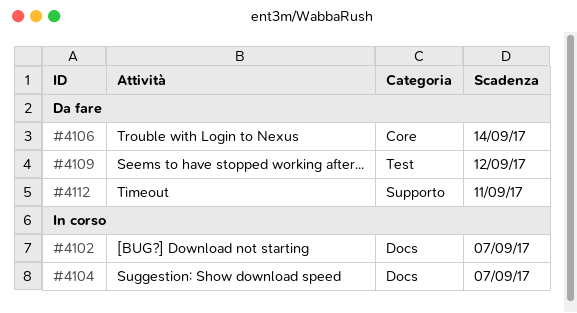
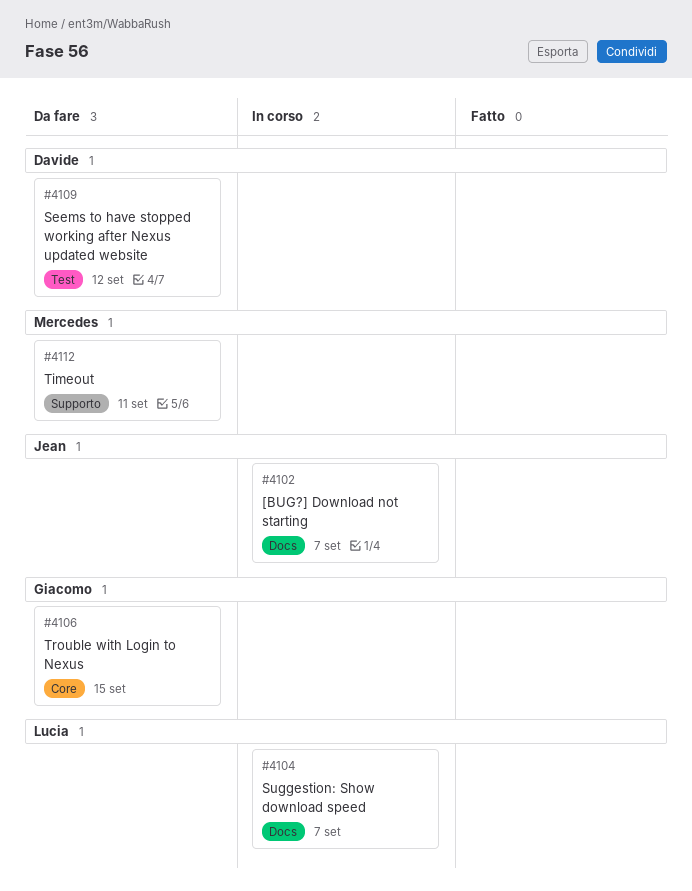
#4106, due: Sep 14 -> Sep 15

